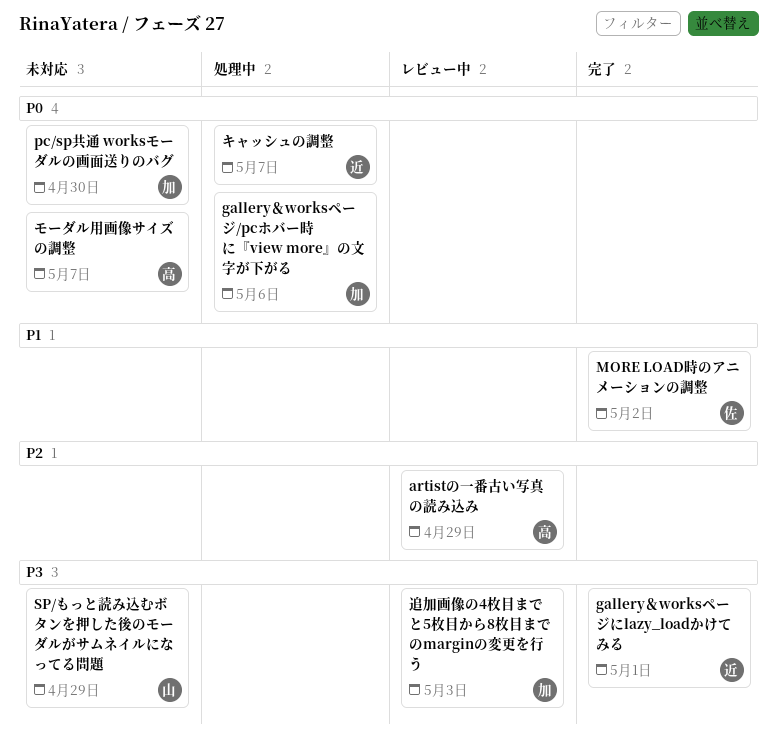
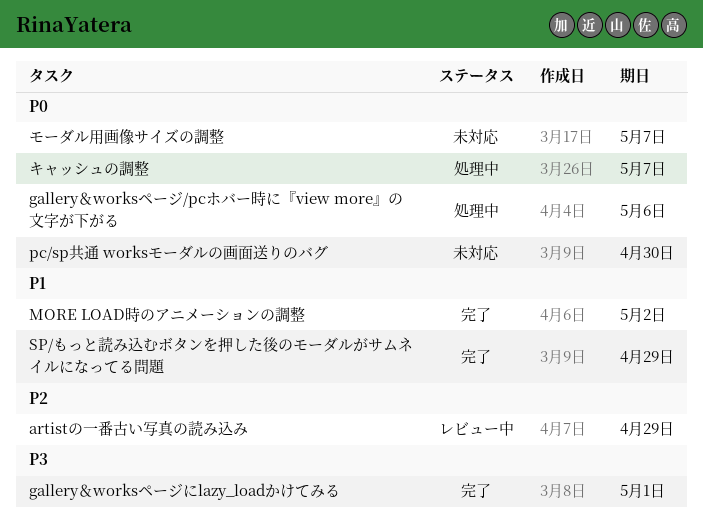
SP/もっと読み込むボタンを押した後のモーダルがサムネイルになってる問題, status: 未対応 -> 完了
SP/もっと読み込むボタンを押した後のモーダルがサムネイルになってる問題, priority: P3 -> P1
追加画像の4枚目までと5枚目から8枚目までのmarginの変更を行う: present -> none

